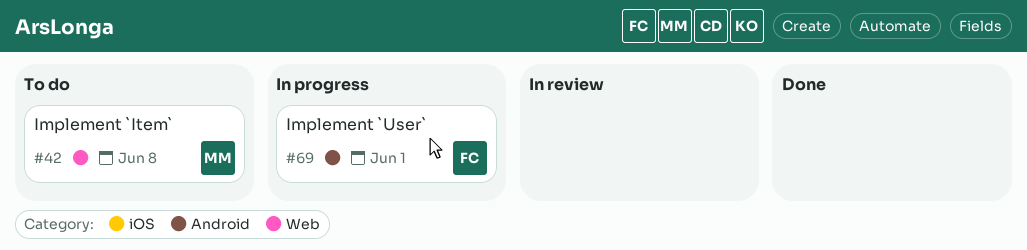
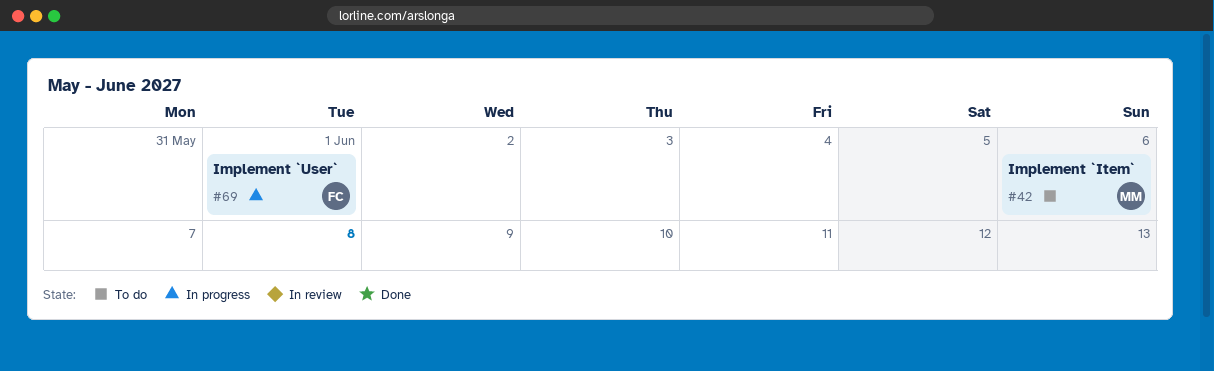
#42, due: Jun 8 -> Jun 6

